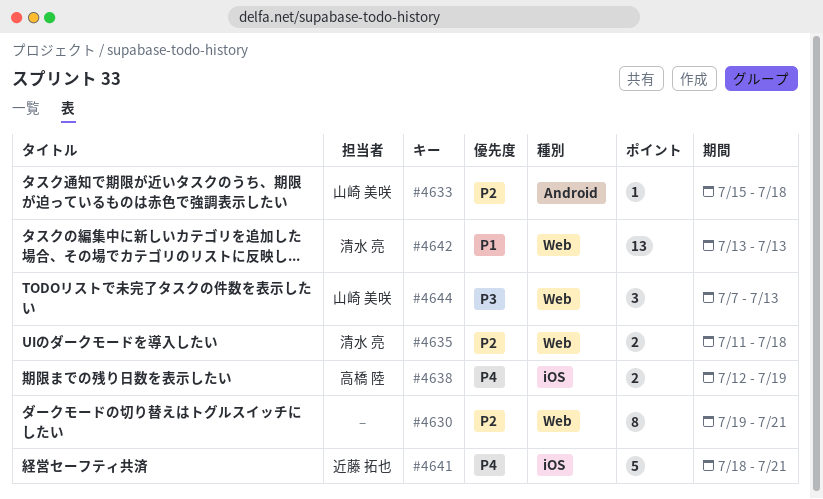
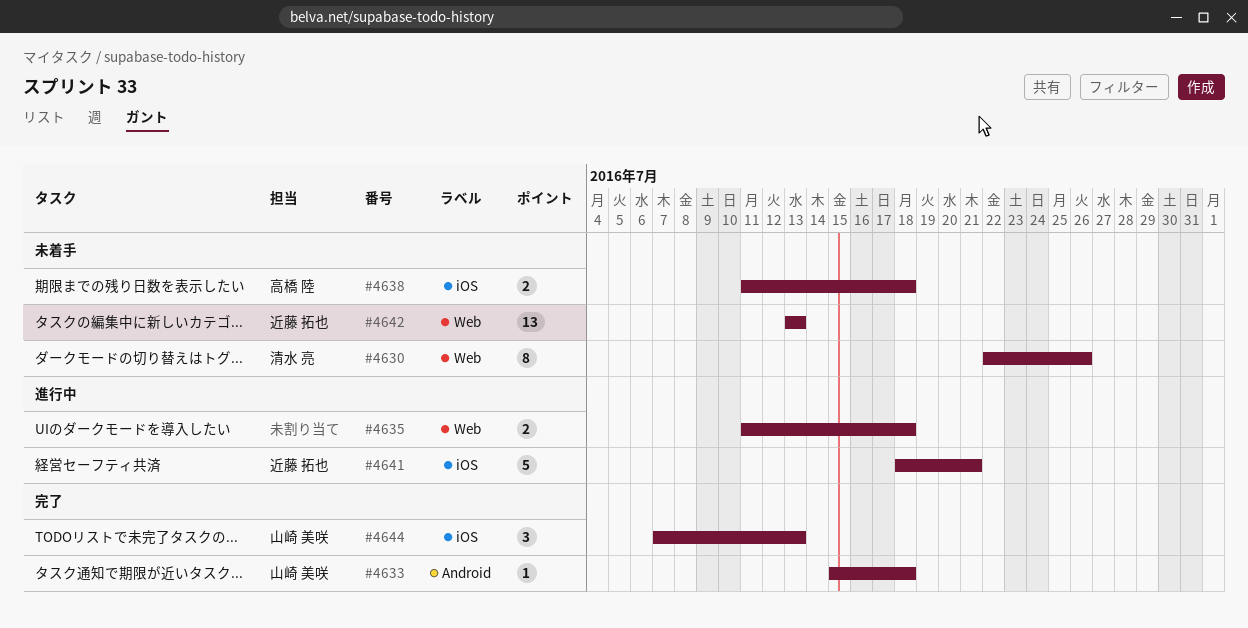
#4630, owner: none -> 清水 亮
#4630, start: Jul 19 -> Jul 22
#4630, due: Jul 21 -> Jul 26
#4635, owner: 清水 亮 -> none
#4638, start: Jul 12 -> Jul 11
#4638, due: Jul 19 -> Jul 18
#4642, owner: 清水 亮 -> 近藤 拓也
#4644, label: Web -> iOS

